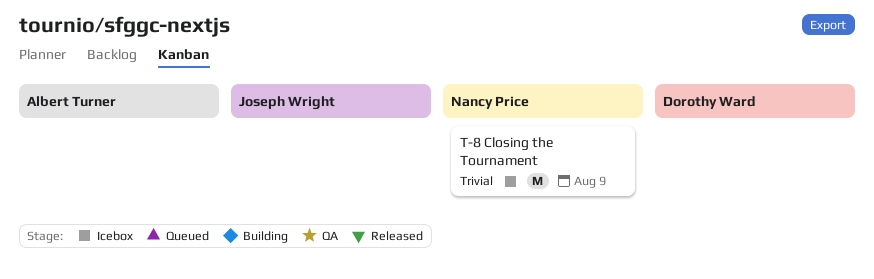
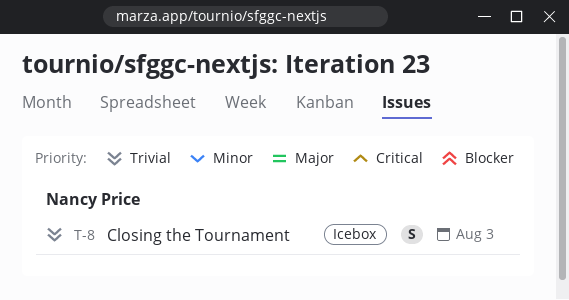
T-8, estimate: M -> S
T-8, due: Aug 9 -> Aug 3

